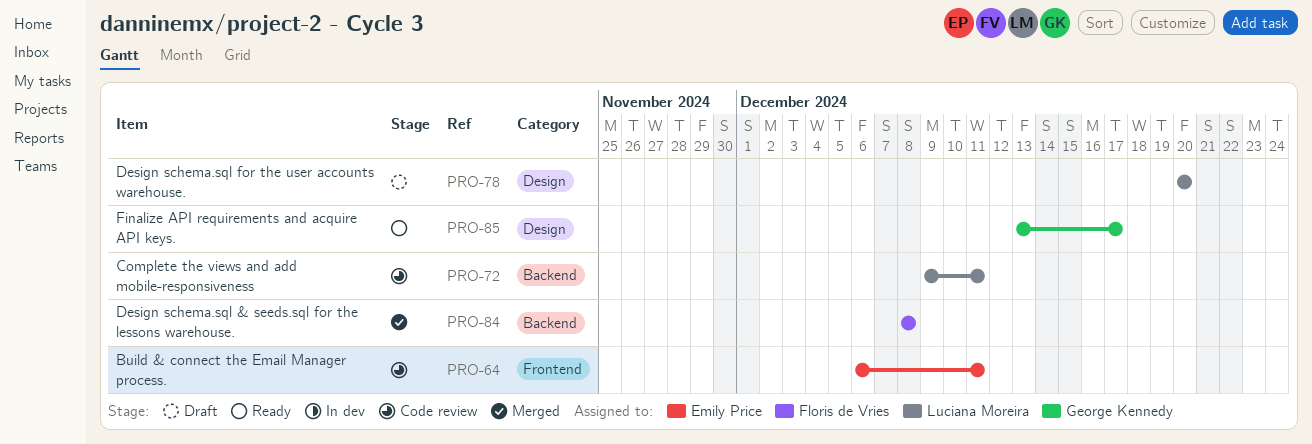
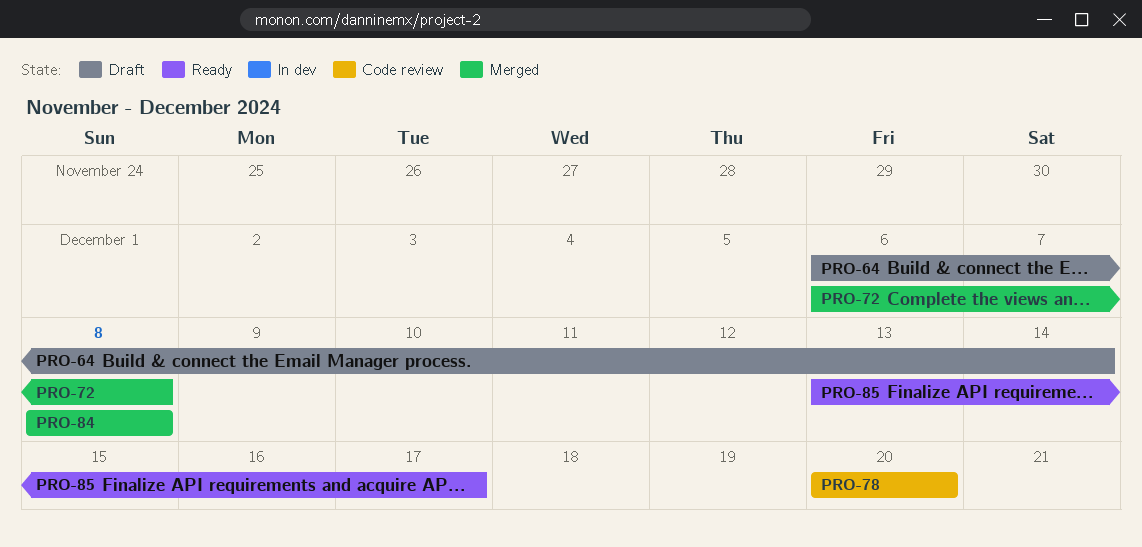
PRO-64, status: Code review -> Draft
PRO-64, due: Dec 11 -> Dec 14
PRO-72, status: Code review -> Merged
PRO-72, start: Dec 9 -> Dec 6
PRO-72, due: Dec 11 -> Dec 8
PRO-78, status: Draft -> Code review

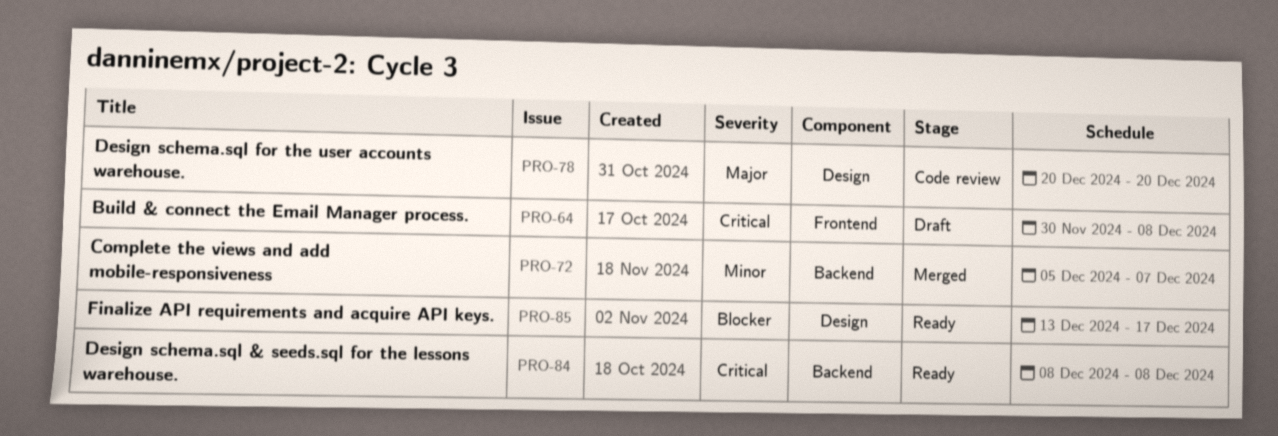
PRO-64, start: Dec 6 -> Nov 30
PRO-64, due: Dec 14 -> Dec 8
PRO-72, start: Dec 6 -> Dec 5
PRO-72, due: Dec 8 -> Dec 7
PRO-84, status: Merged -> Ready

